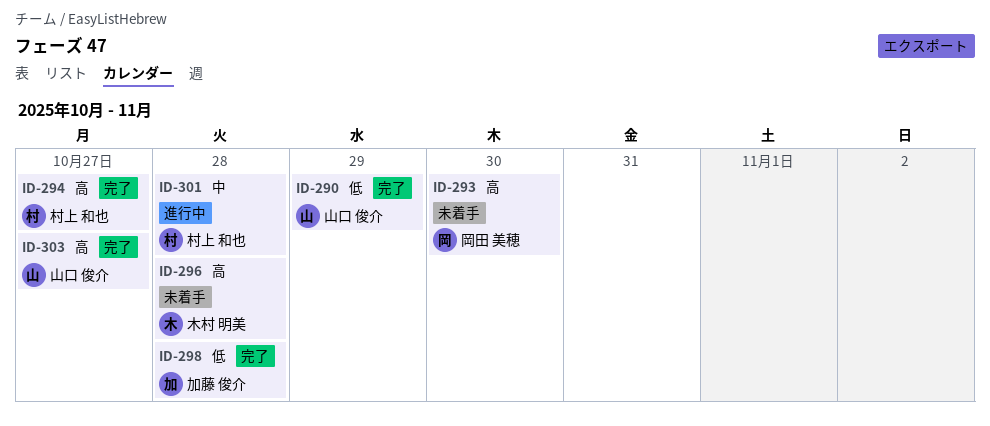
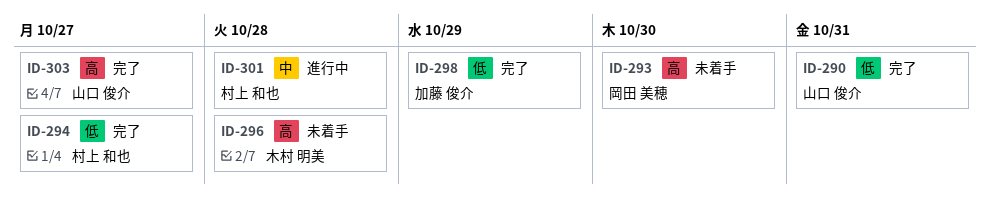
ID-290, due: Oct 29 -> Oct 31
ID-294, priority: 高 -> 低
ID-298, due: Oct 28 -> Oct 29

